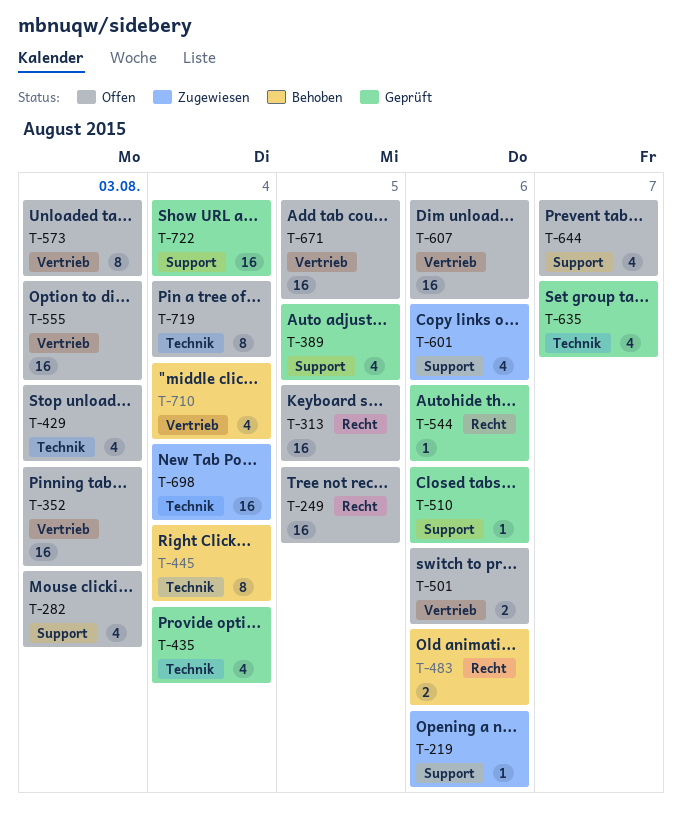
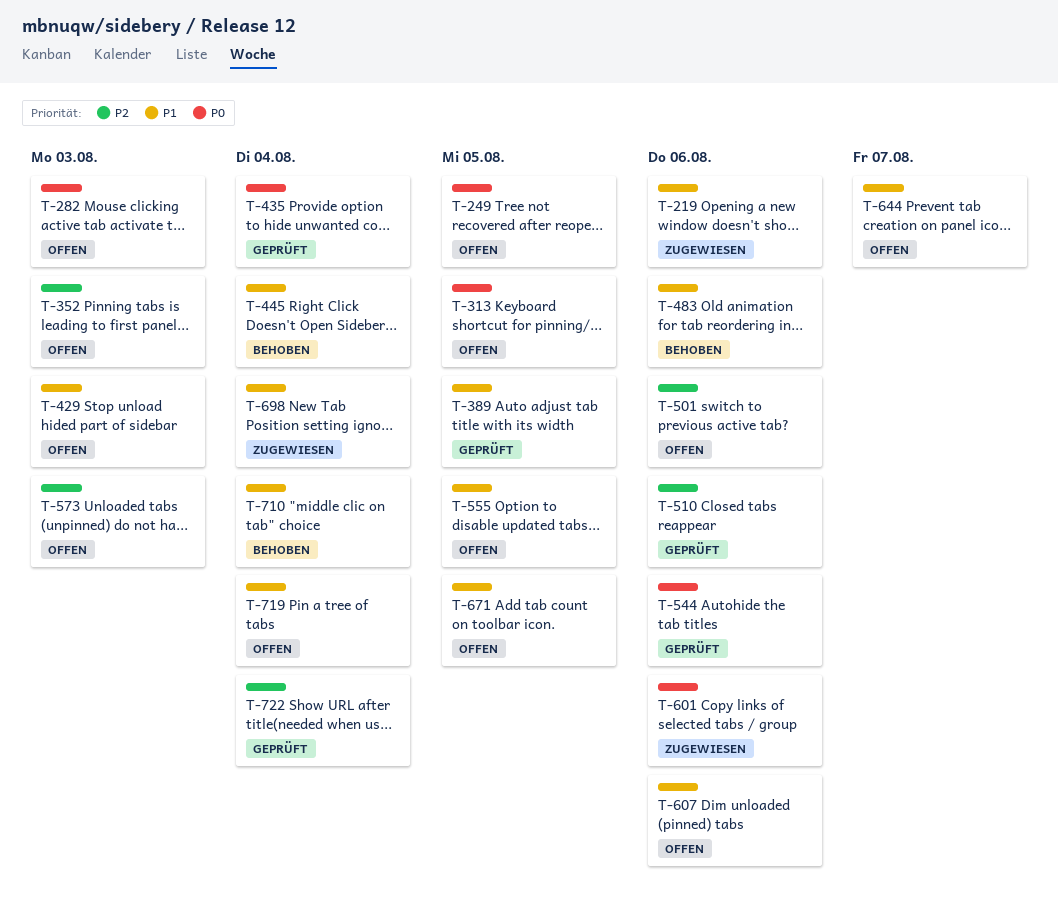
T-555, due: Aug 3 -> Aug 5
T-635: present -> none

